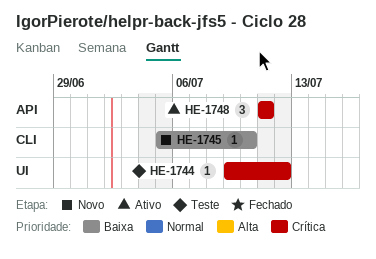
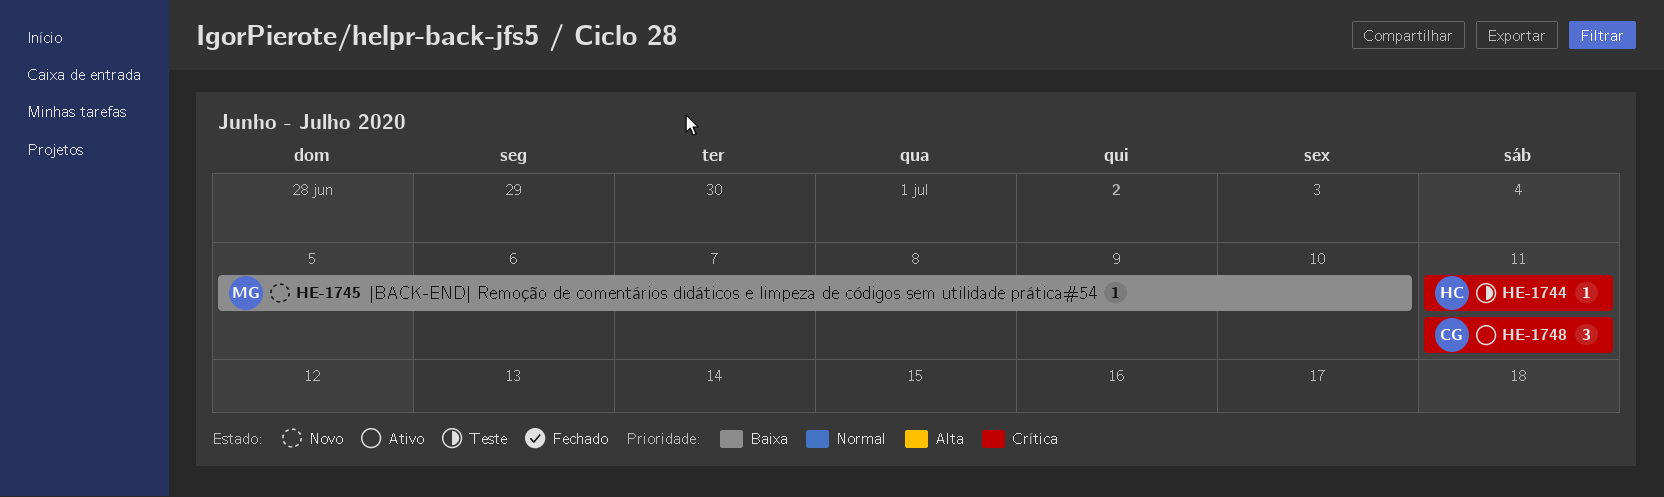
HE-1744, start: Jul 9 -> Jul 11
HE-1744, due: Jul 12 -> Jul 11

